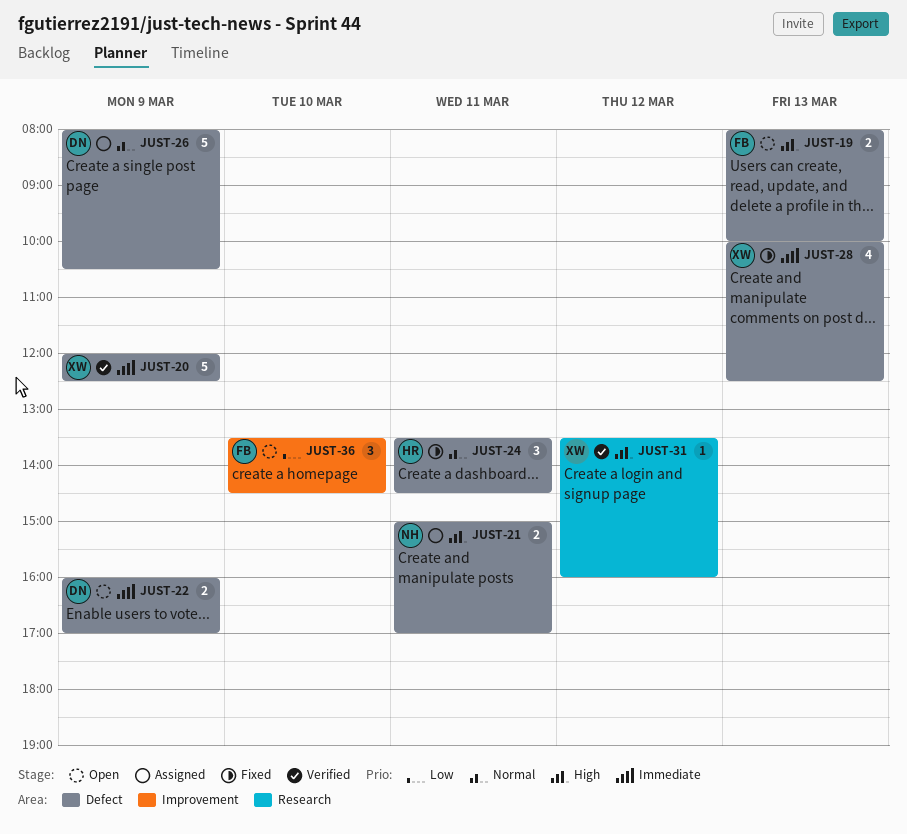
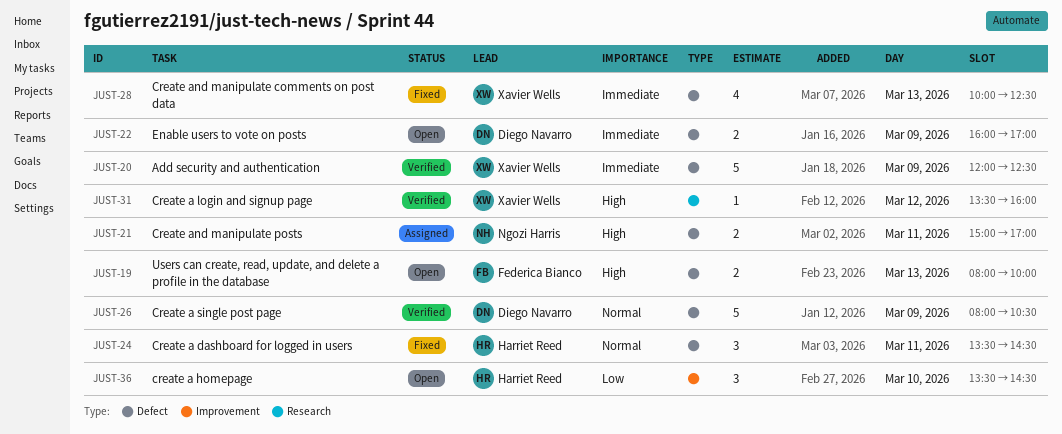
JUST-26, status: Assigned -> Verified
JUST-36, owner: Federica Bianco -> Harriet Reed

